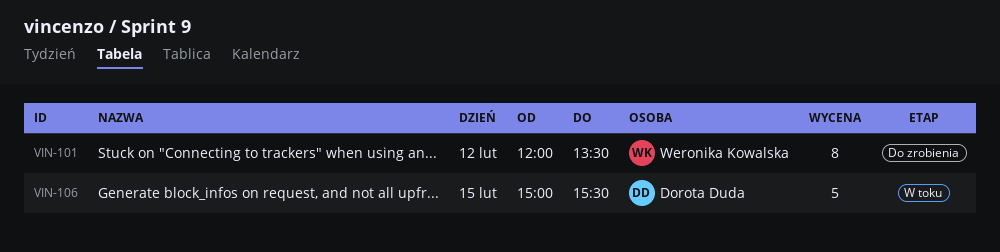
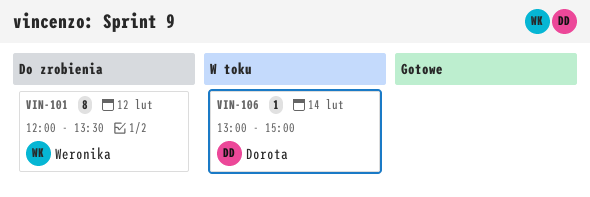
VIN-106, estimate: 5 -> 1
VIN-106, day: Feb 15 -> Feb 14
VIN-106, begins: 15:00 -> 13:00
VIN-106, ends: 15:30 -> 15:00

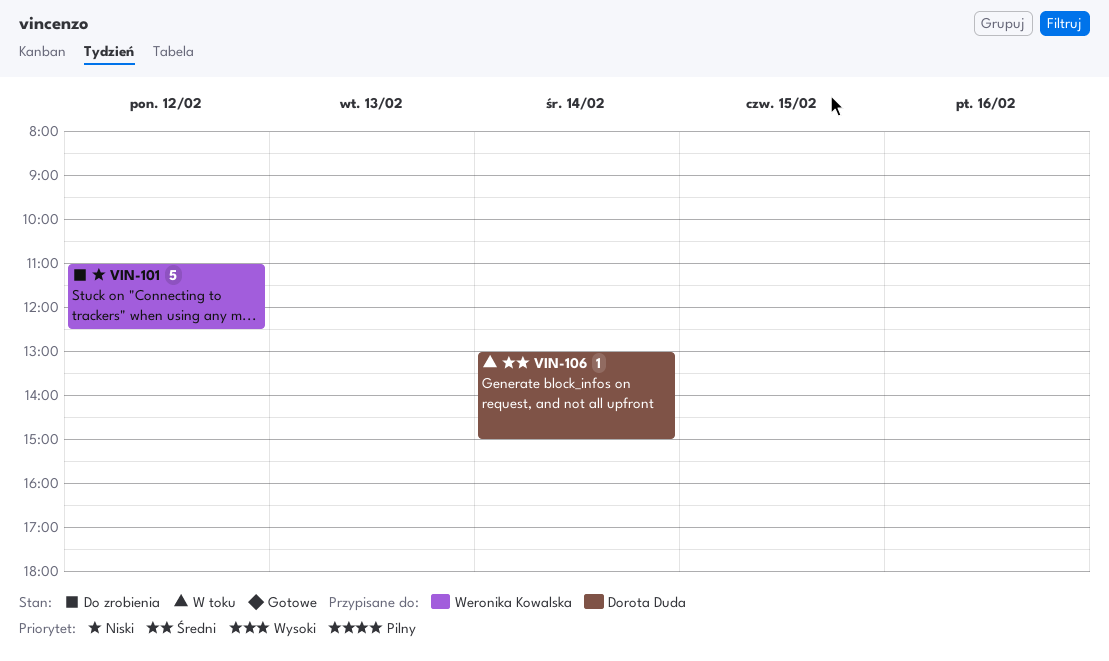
VIN-101, estimate: 8 -> 5
VIN-101, begins: 12:00 -> 11:00
VIN-101, ends: 13:30 -> 12:30

